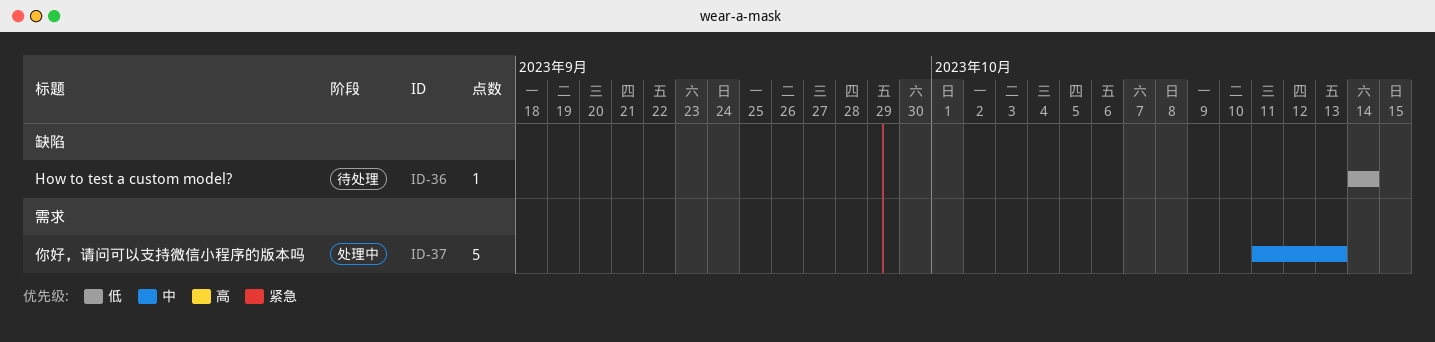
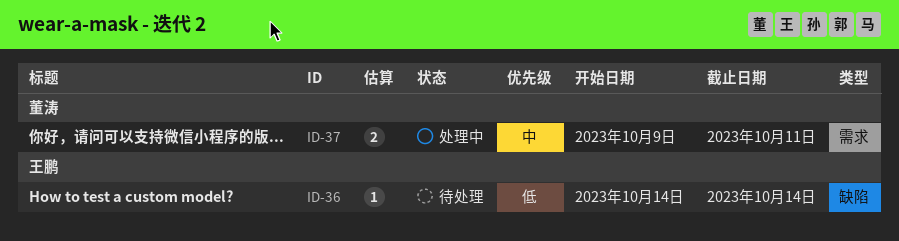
ID-37, estimate: 5 -> 2
ID-37, start: Oct 11 -> Oct 9
ID-37, due: Oct 13 -> Oct 11

